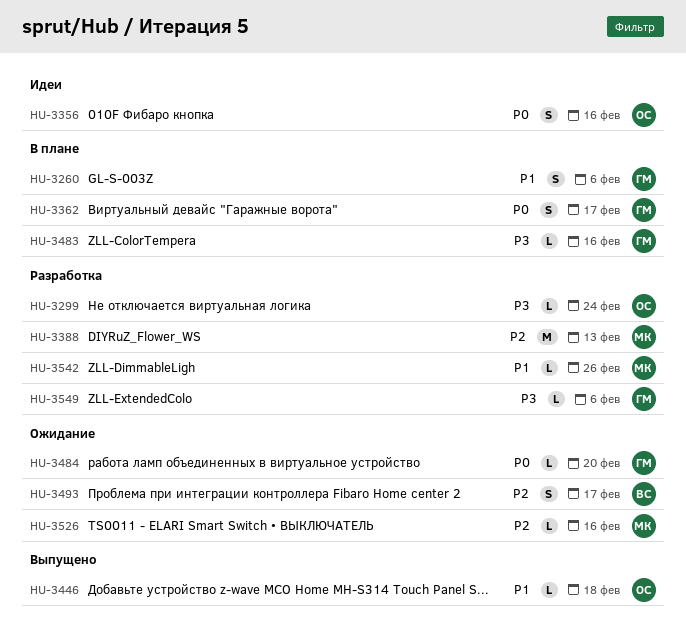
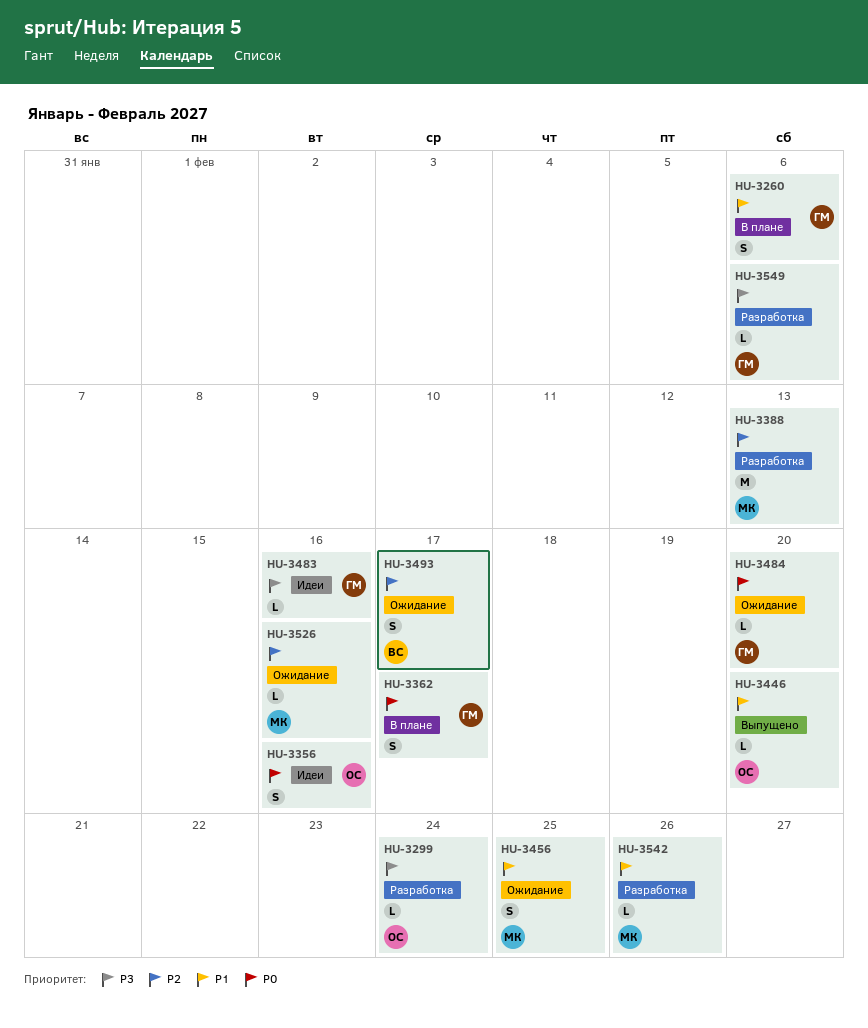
HU-3446, due: Feb 18 -> Feb 20
HU-3456: none -> present
HU-3483, status: В плане -> Идеи

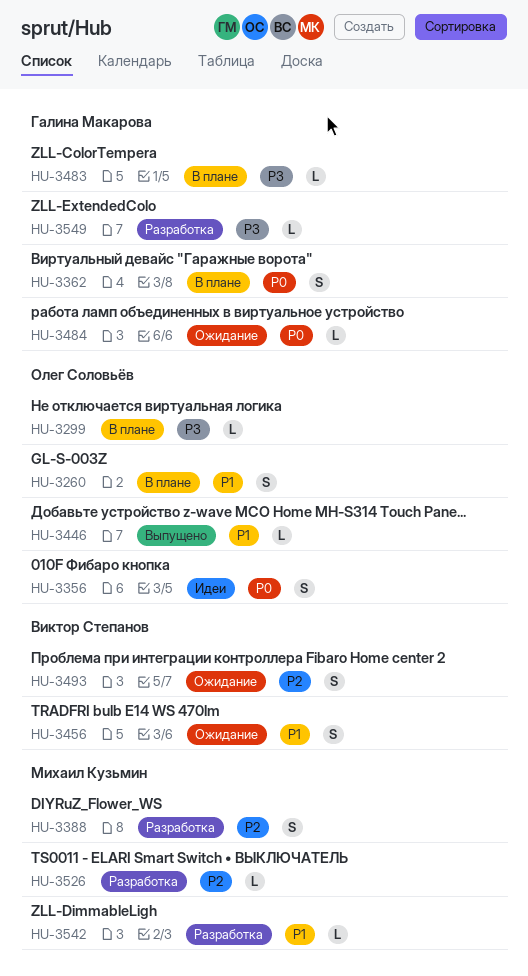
HU-3260, owner: Галина Макарова -> Олег Соловьёв
HU-3299, status: Разработка -> В плане
HU-3388, estimate: M -> S
HU-3456, owner: Михаил Кузьмин -> Виктор Степанов
HU-3483, status: Идеи -> В плане
HU-3526, status: Ожидание -> Разработка

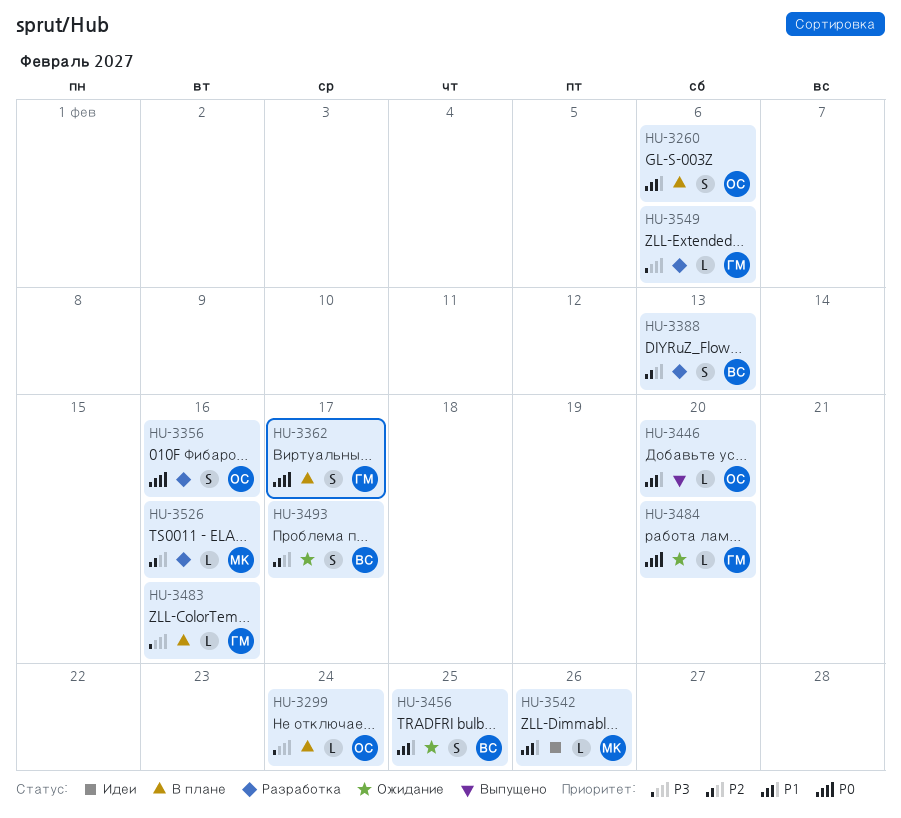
HU-3356, status: Идеи -> Разработка
HU-3388, owner: Михаил Кузьмин -> Виктор Степанов
HU-3542, status: Разработка -> Идеи

